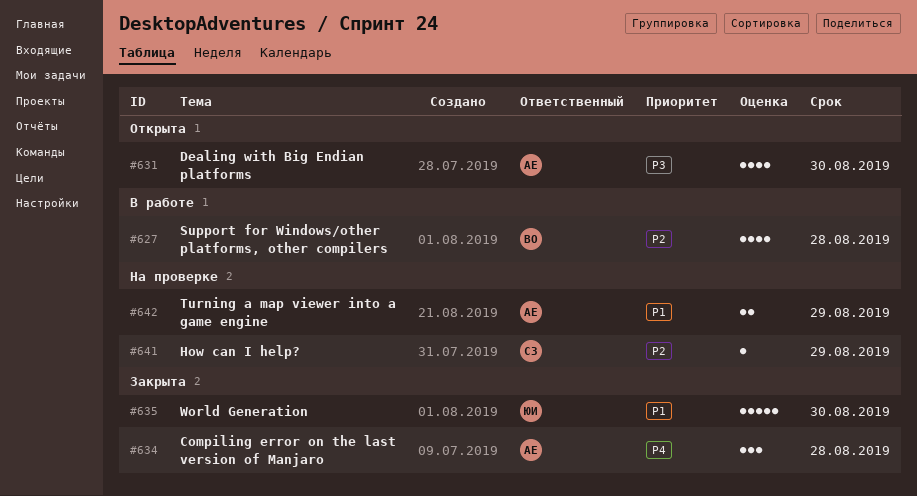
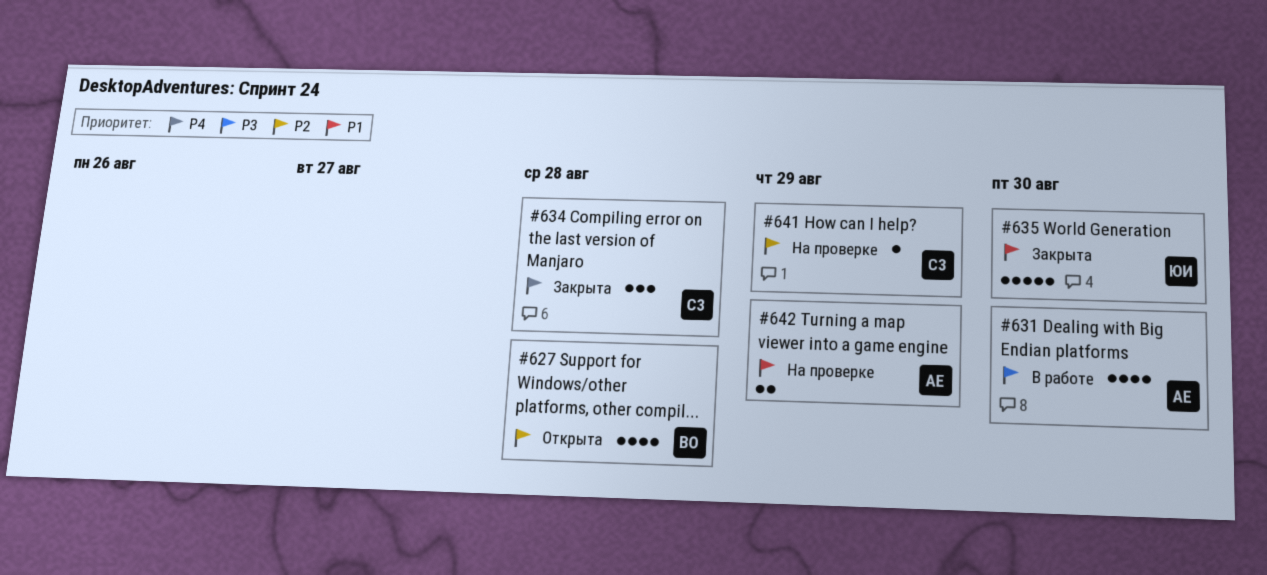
#627, status: В работе -> Открыта
#631, status: Открыта -> В работе
#634, owner: АЕ -> СЗ

